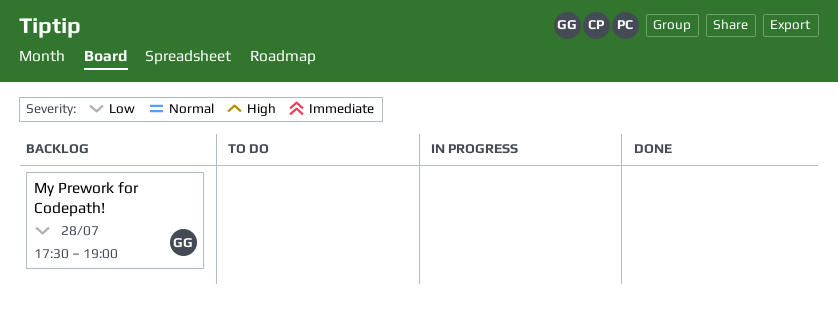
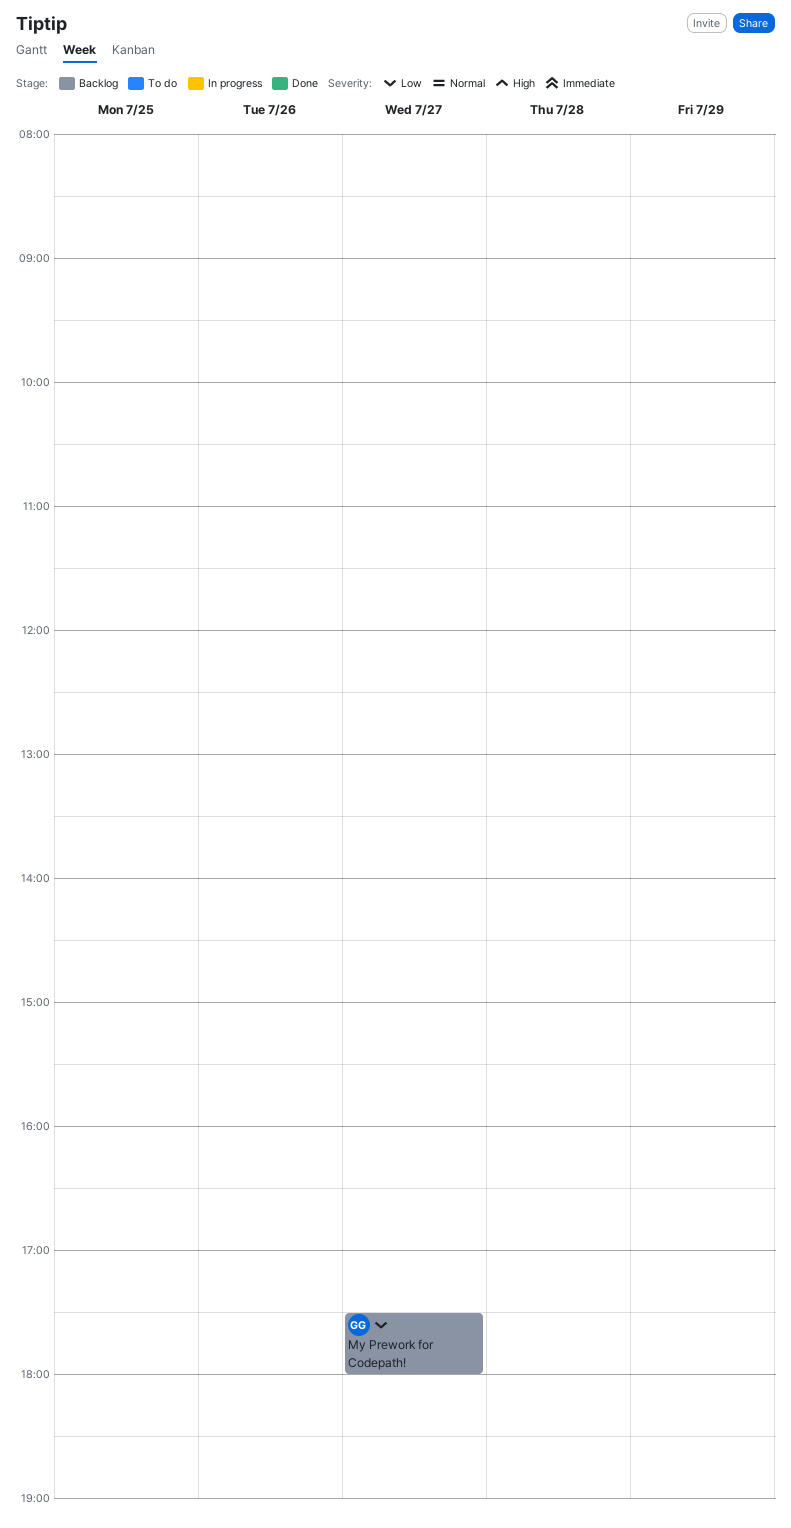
My Prework for Codepath!, day: Jul 28 -> Jul 27
My Prework for Codepath!, ends: 19:00 -> 18:00

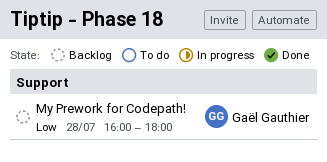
My Prework for Codepath!, day: Jul 27 -> Jul 28
My Prework for Codepath!, begins: 17:30 -> 16:00

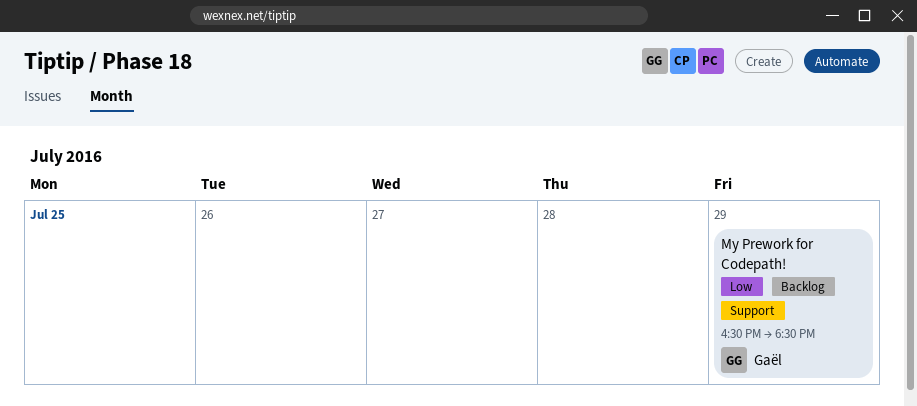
My Prework for Codepath!, day: Jul 28 -> Jul 29
My Prework for Codepath!, begins: 16:00 -> 16:30
My Prework for Codepath!, ends: 18:00 -> 18:30

